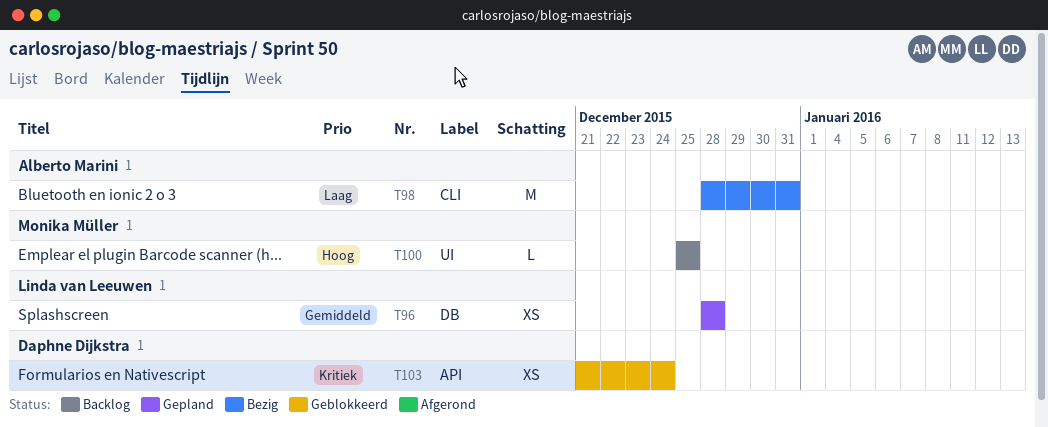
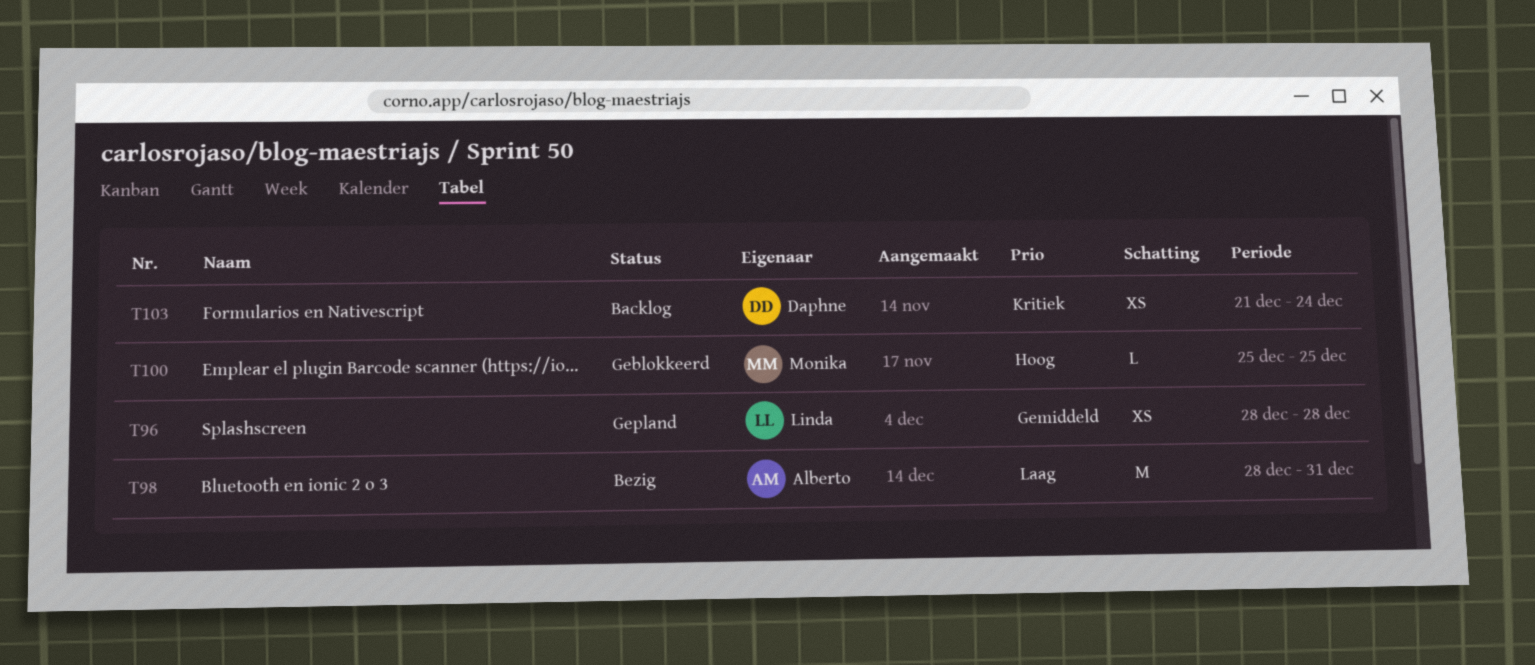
T100, status: Backlog -> Geblokkeerd
T103, status: Geblokkeerd -> Backlog

